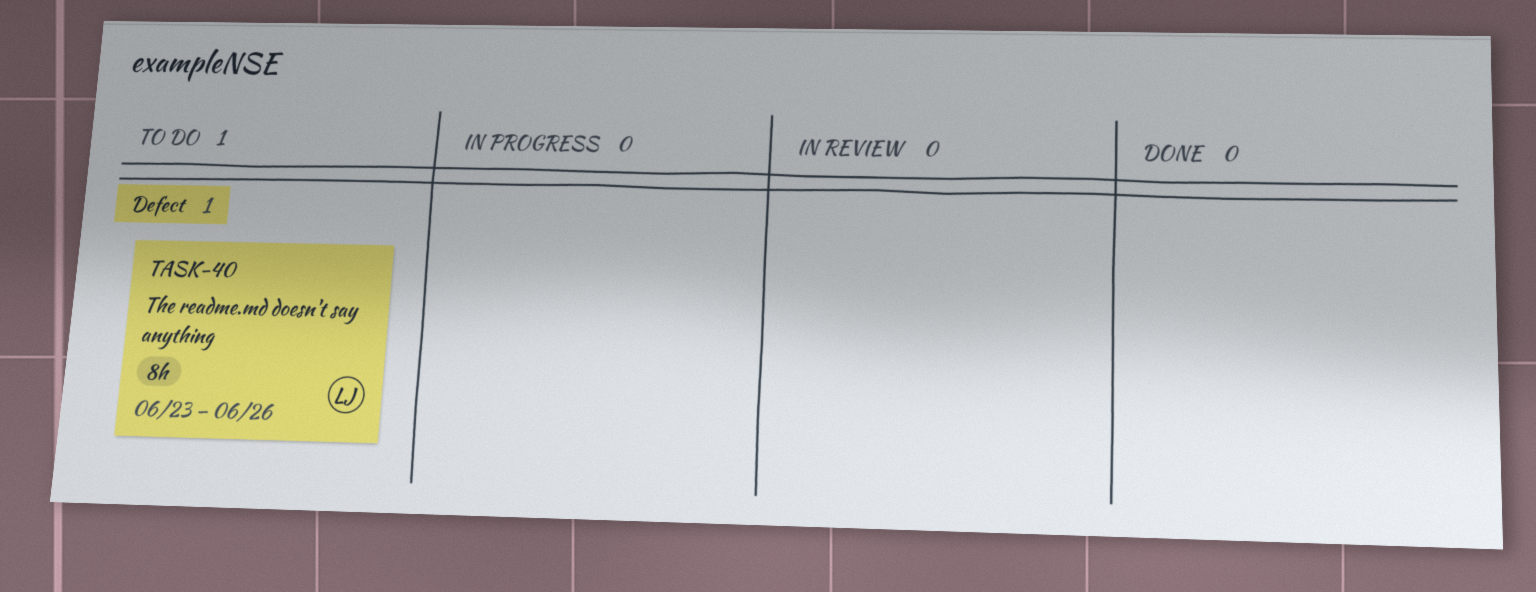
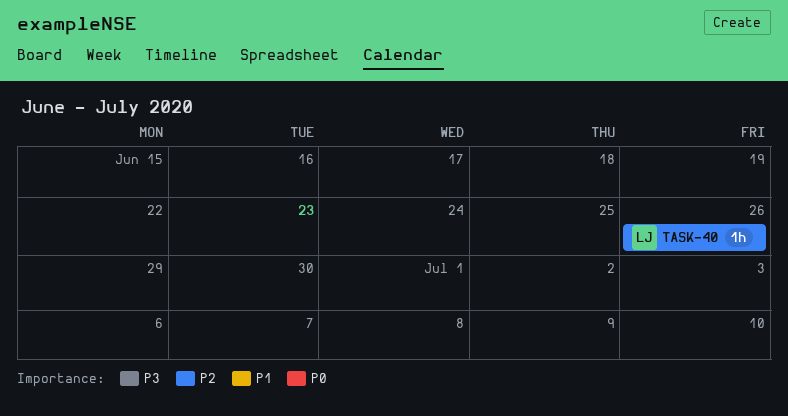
TASK-40, estimate: 8h -> 1h
TASK-40, start: Jun 23 -> Jun 26

